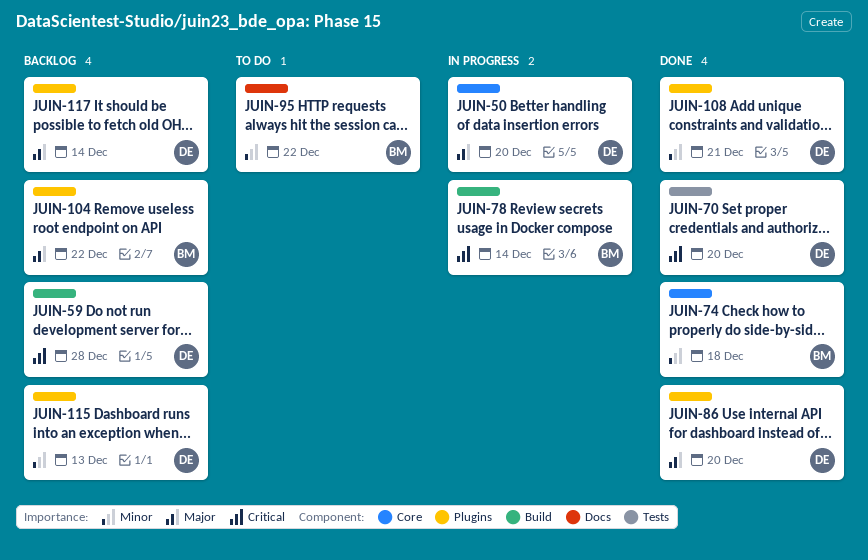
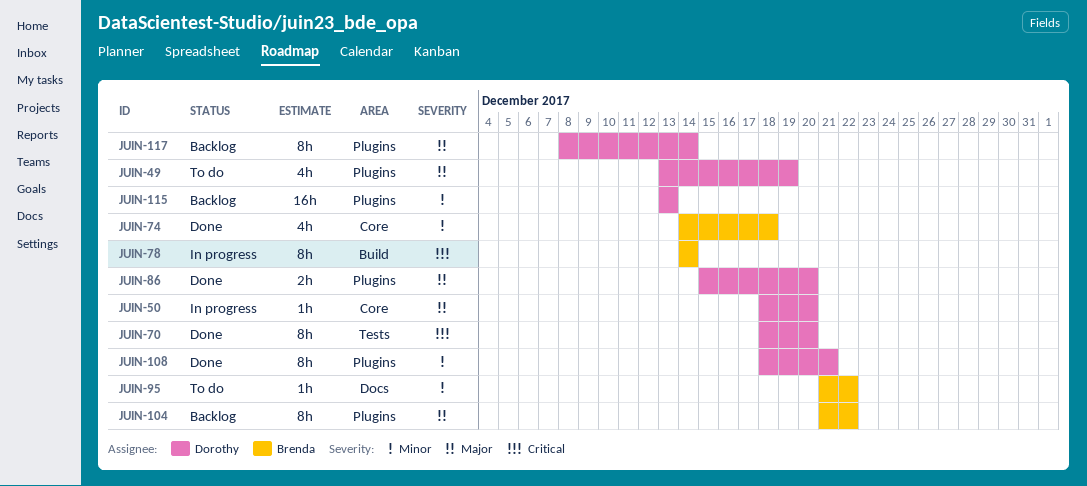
JUIN-49: none -> present
JUIN-59: present -> none

